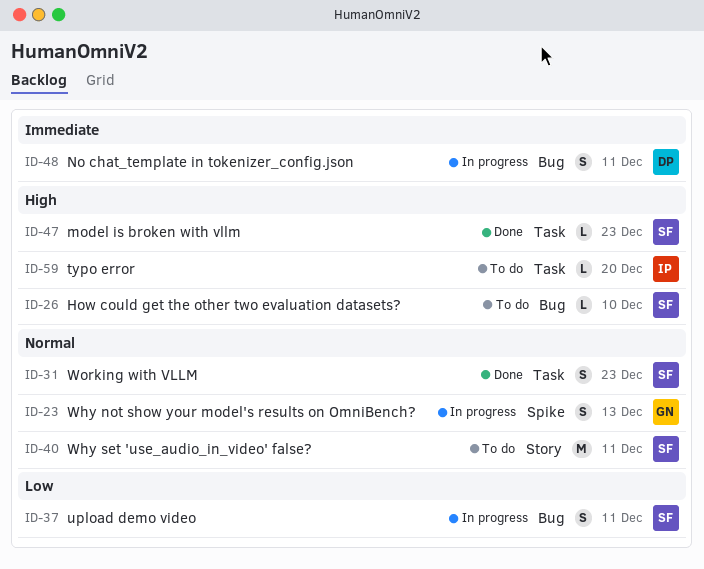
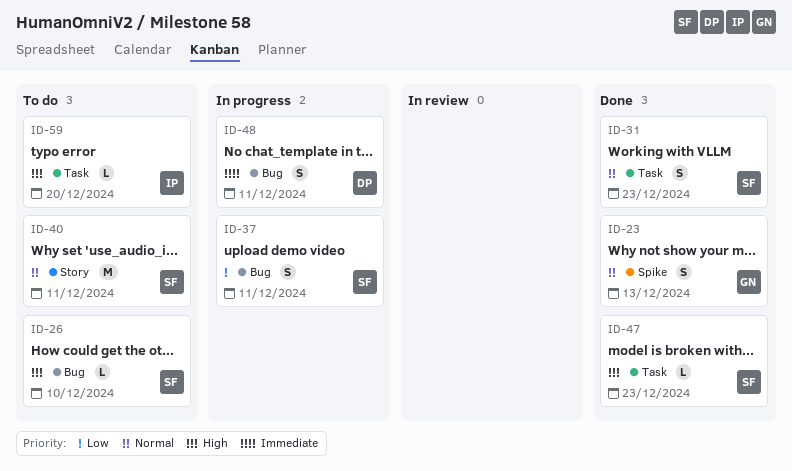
ID-23, status: In progress -> Done

